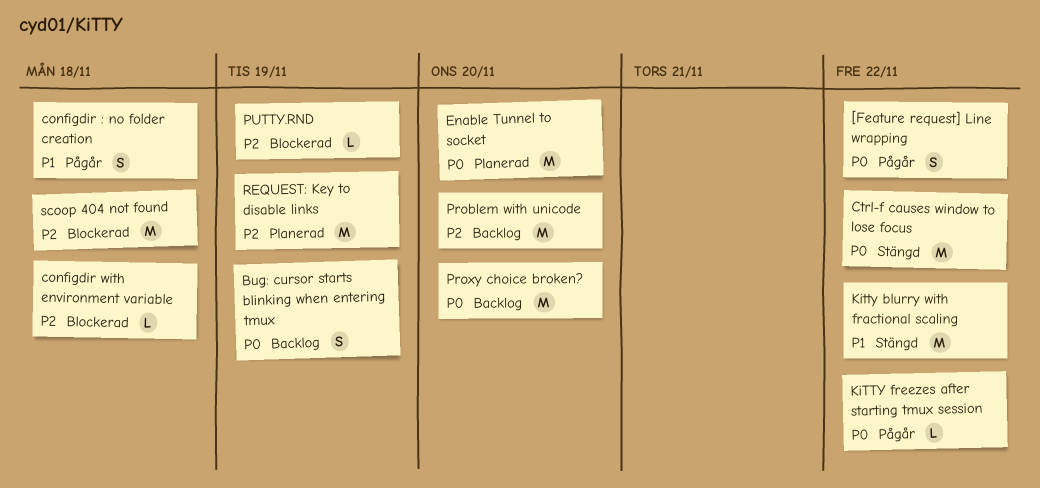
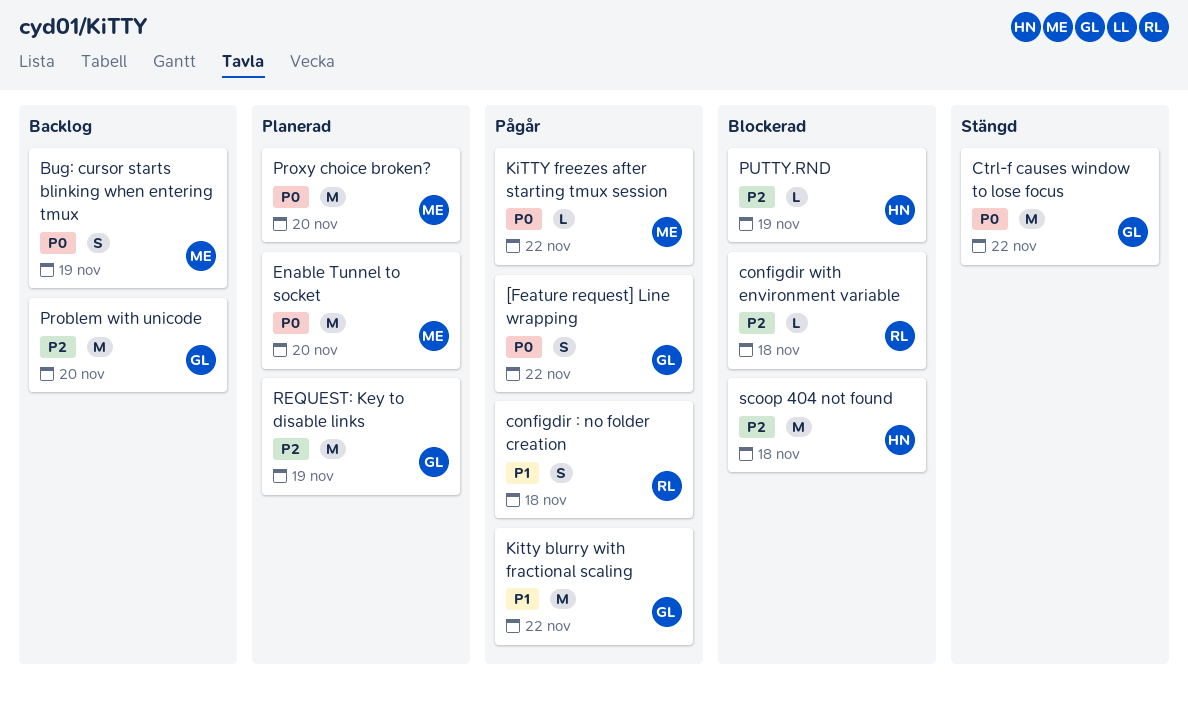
Kitty blurry with fractional scaling, status: Stängd -> Pågår
Proxy choice broken?, status: Backlog -> Planerad

